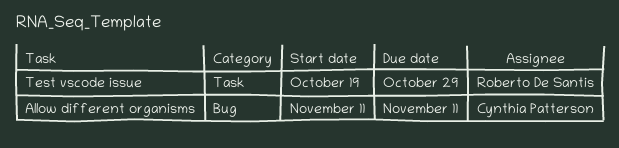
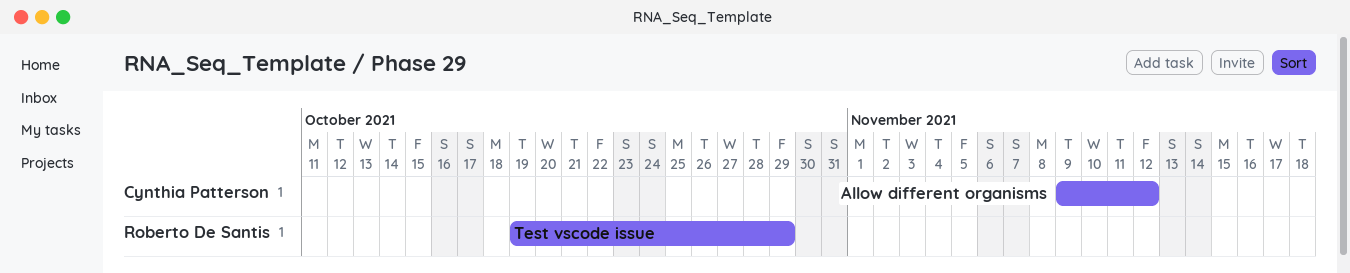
Allow different organisms, start: Nov 11 -> Nov 9
Allow different organisms, due: Nov 11 -> Nov 12

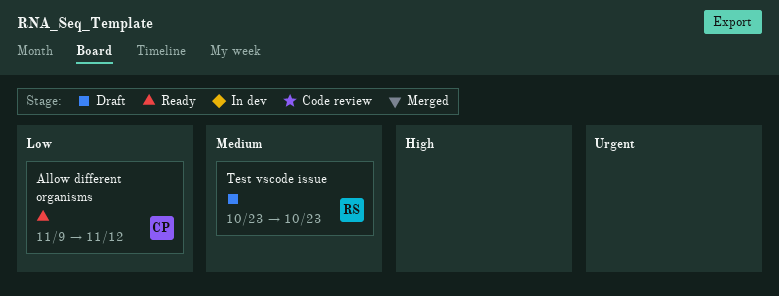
Test vscode issue, start: Oct 19 -> Oct 23
Test vscode issue, due: Oct 29 -> Oct 23

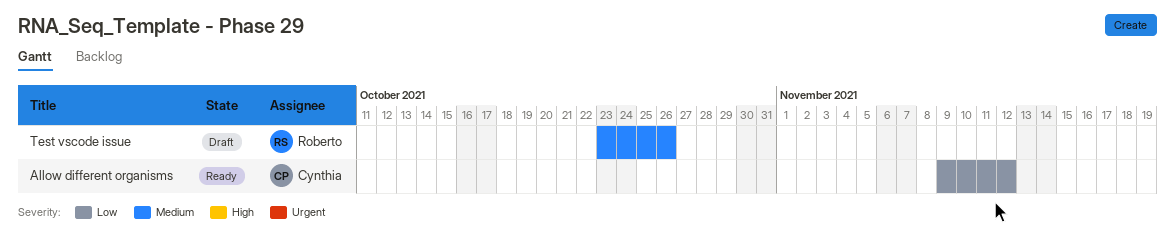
Test vscode issue, due: Oct 23 -> Oct 26

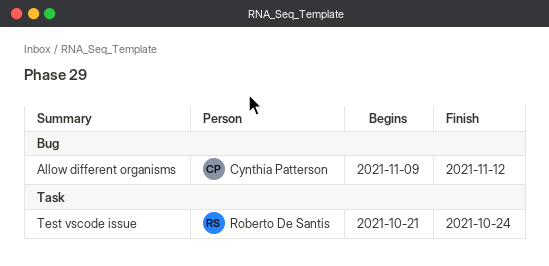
Test vscode issue, start: Oct 23 -> Oct 21
Test vscode issue, due: Oct 26 -> Oct 24

